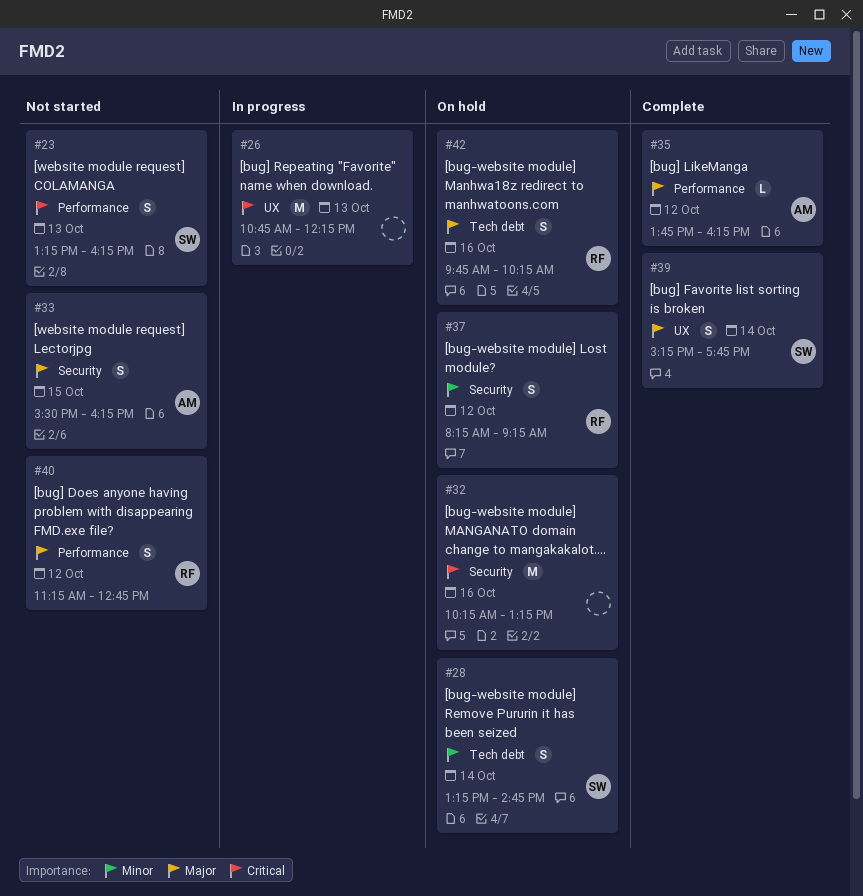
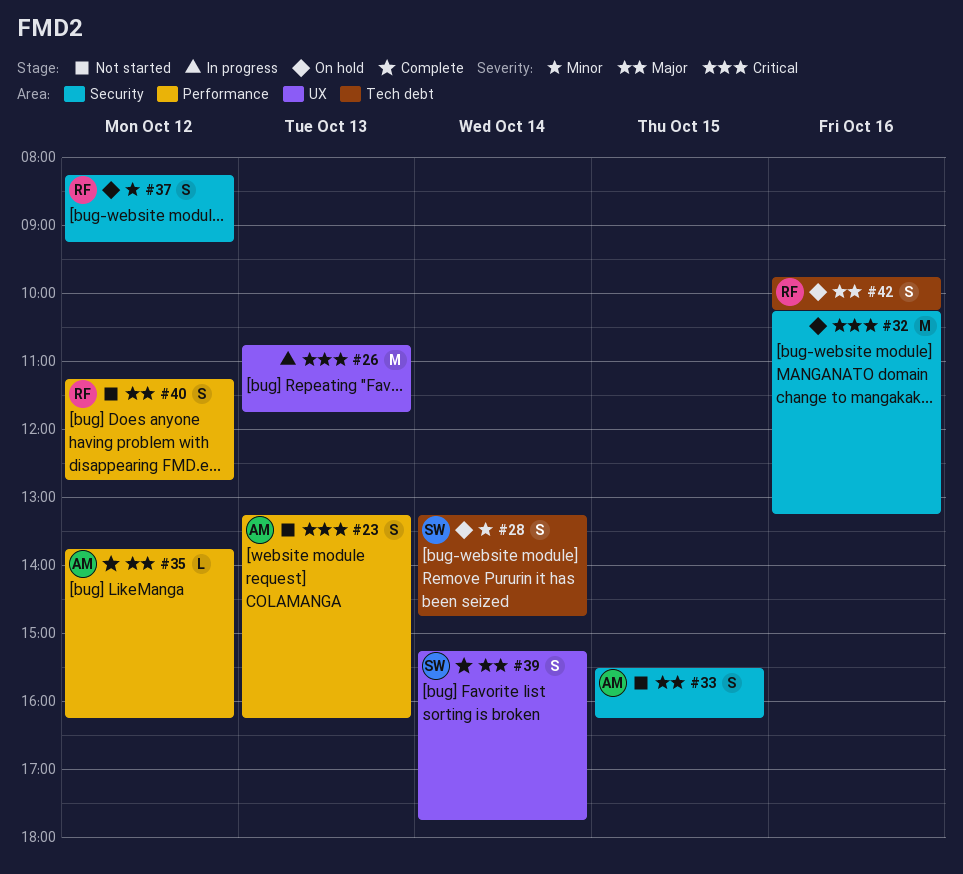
#23, owner: SW -> AM
#26, ends: 12:15 -> 11:45

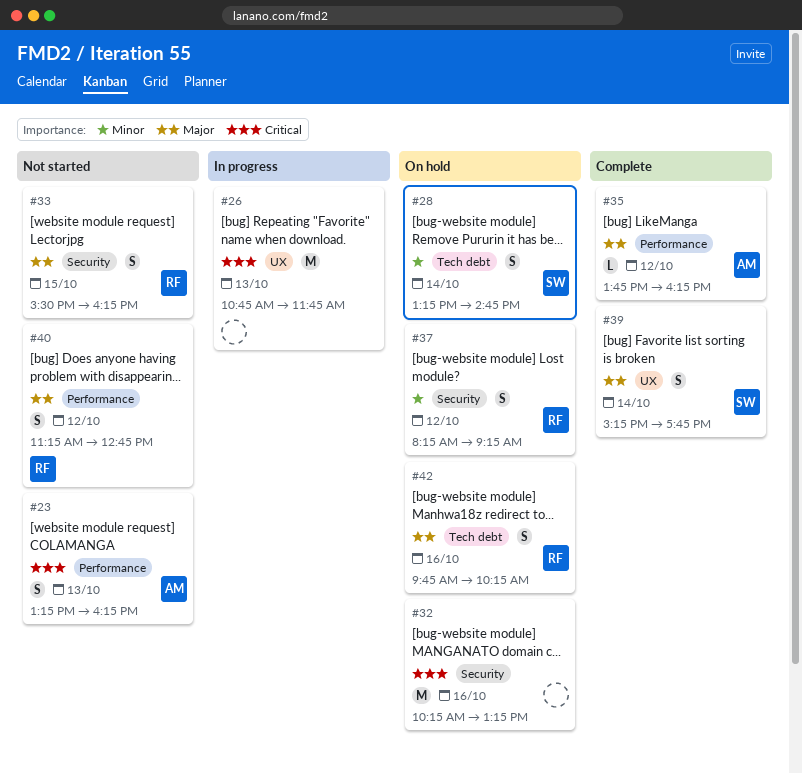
#33, owner: AM -> RF

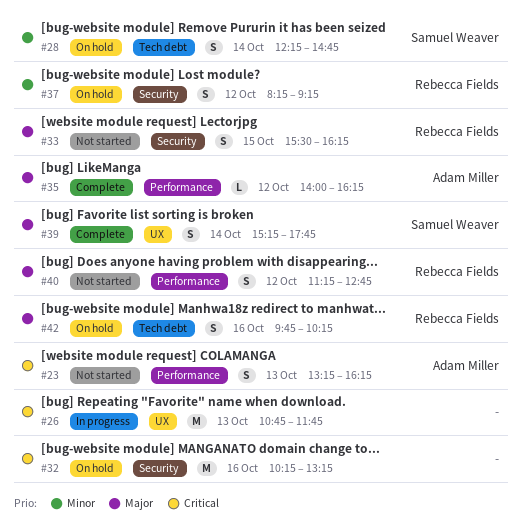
#28, begins: 13:15 -> 12:15
#35, begins: 13:45 -> 14:00

